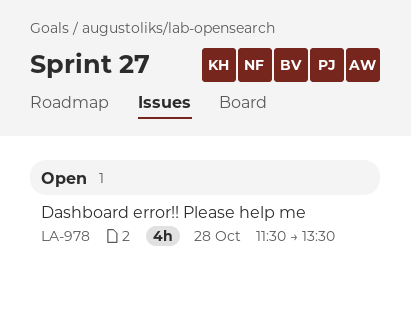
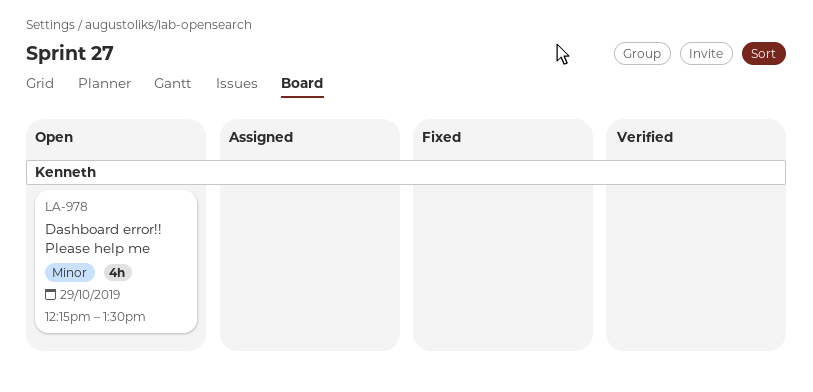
LA-978, day: Oct 28 -> Oct 29
LA-978, begins: 11:30 -> 12:15

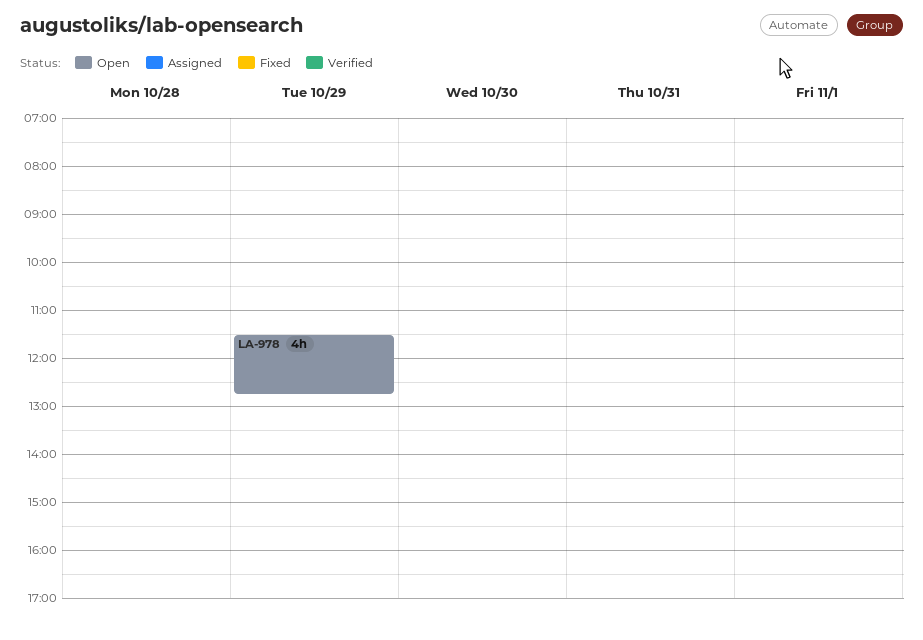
LA-978, begins: 12:15 -> 11:30
LA-978, ends: 13:30 -> 12:45

